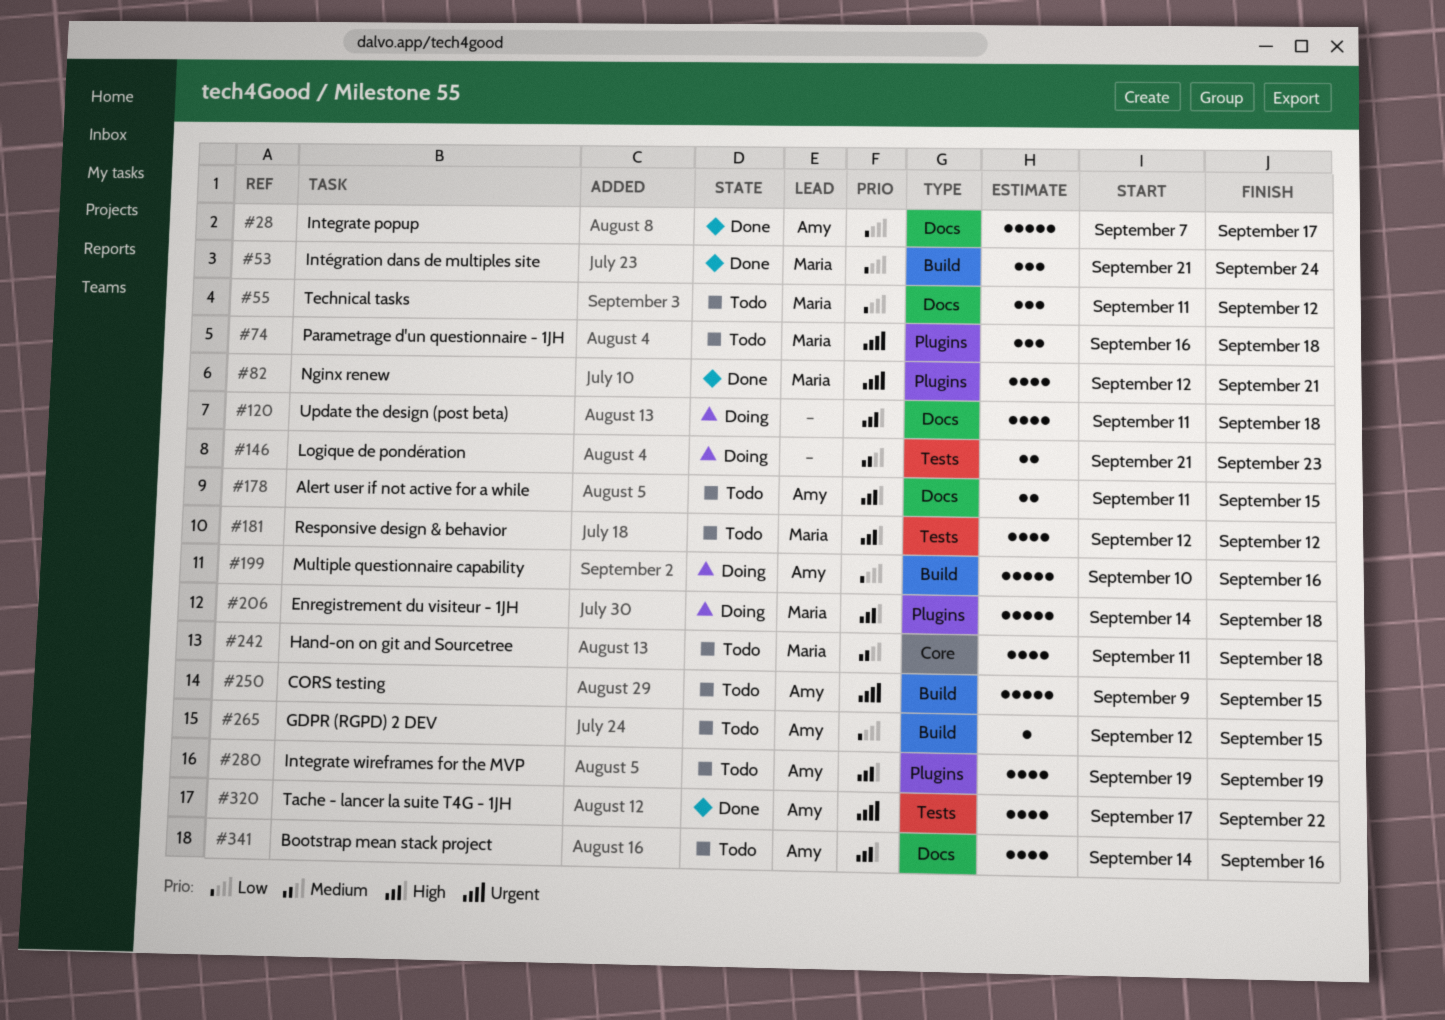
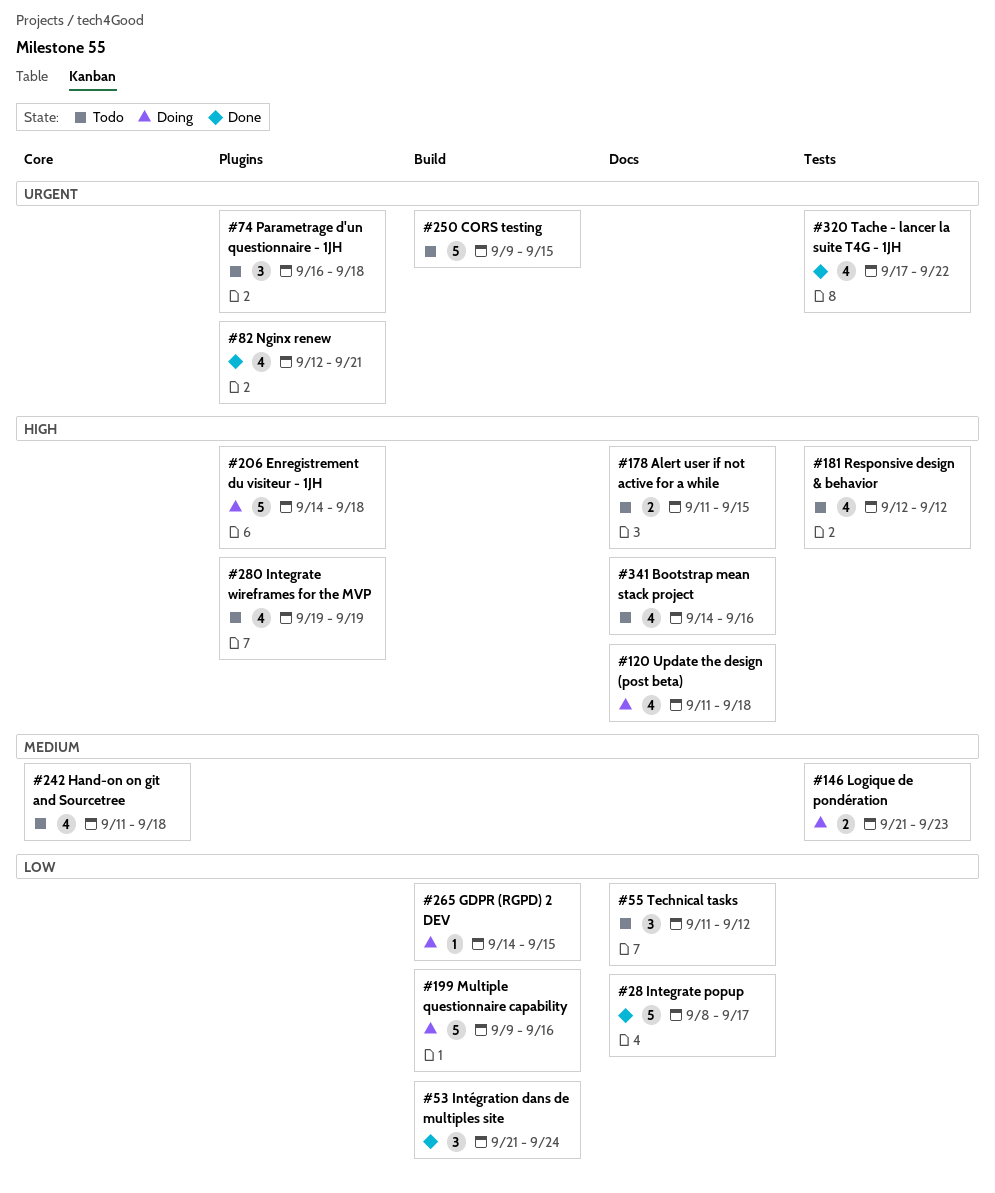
#28, start: Sep 7 -> Sep 8
#199, start: Sep 10 -> Sep 9
#265, status: Todo -> Doing
#265, start: Sep 12 -> Sep 14

